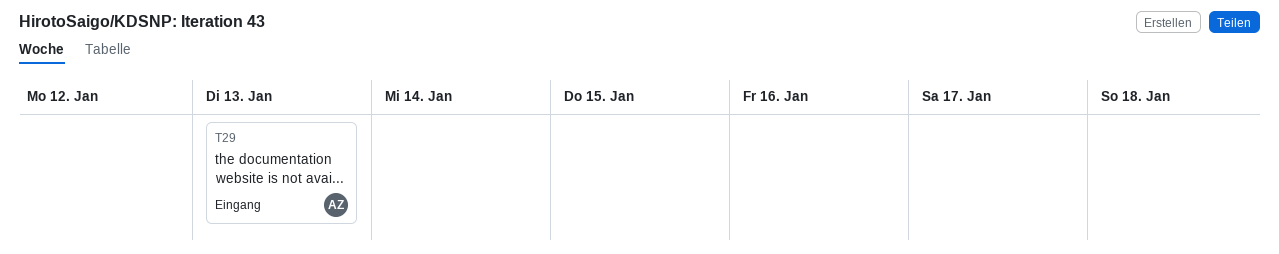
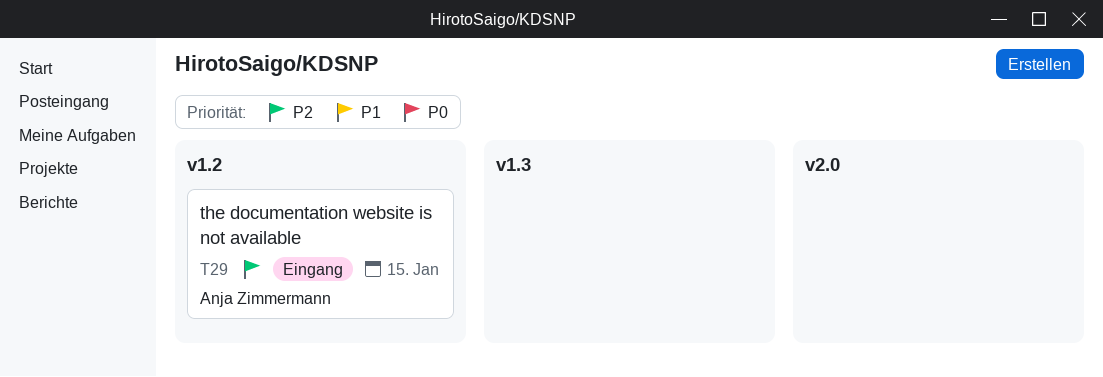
T29, due: Jan 13 -> Jan 15

